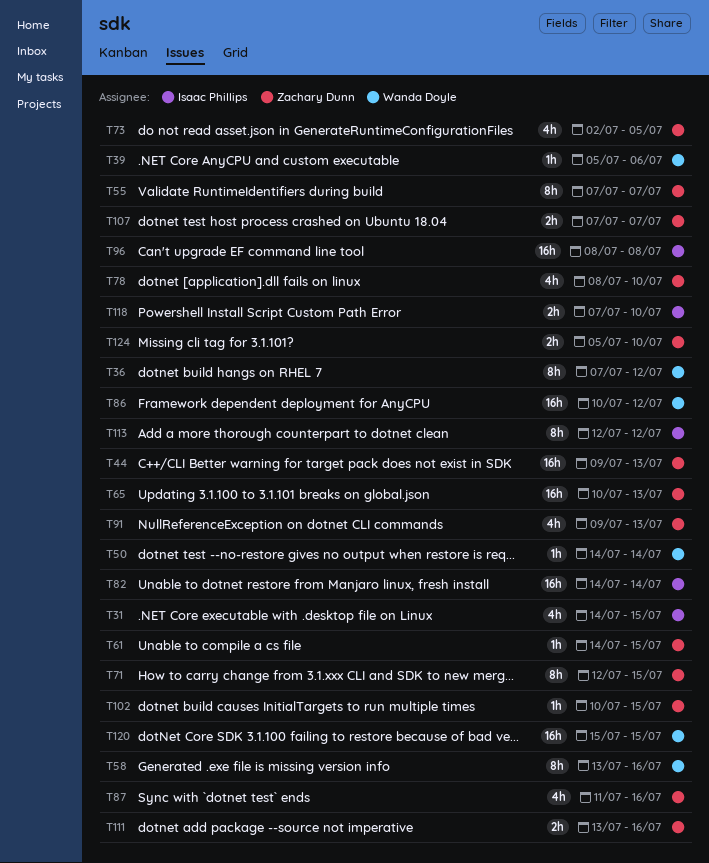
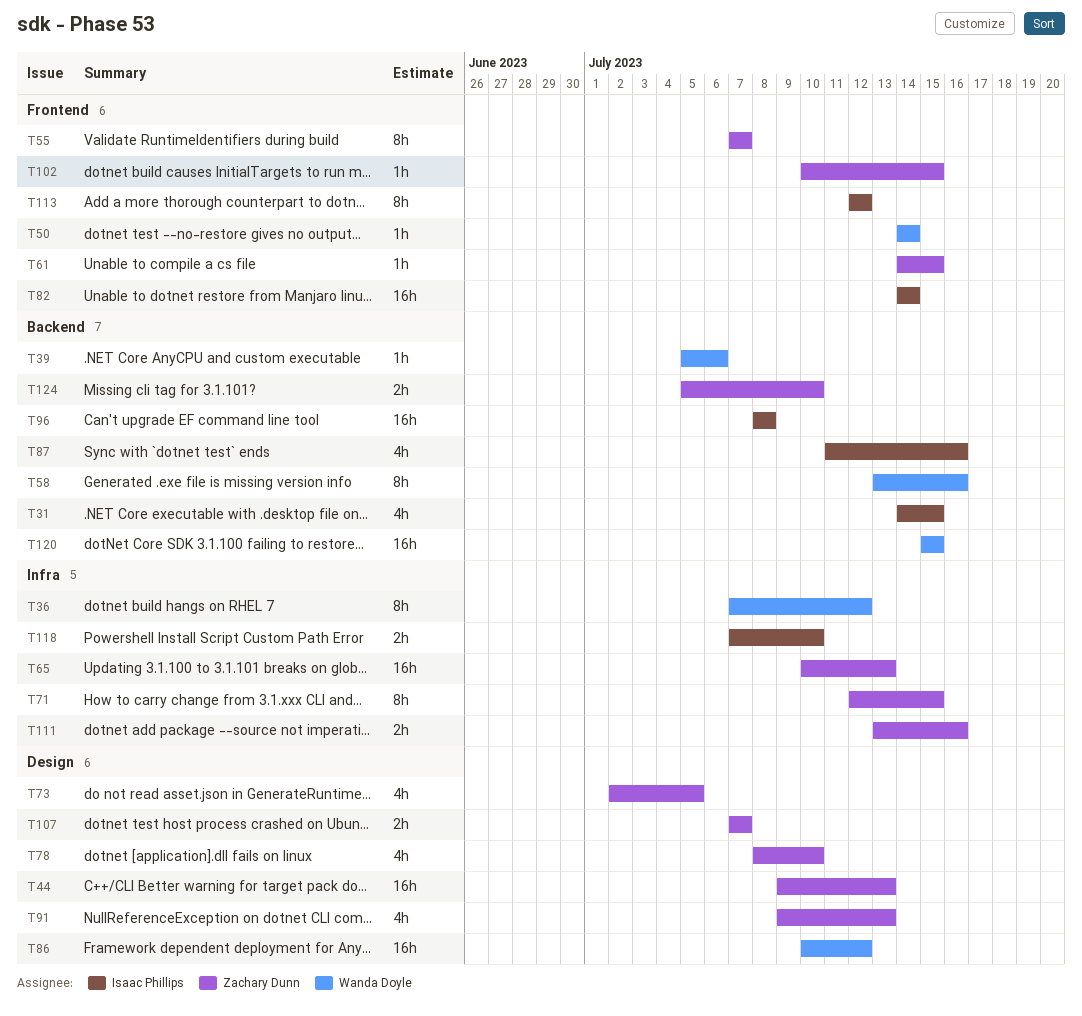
T87, owner: Zachary Dunn -> Isaac Phillips

